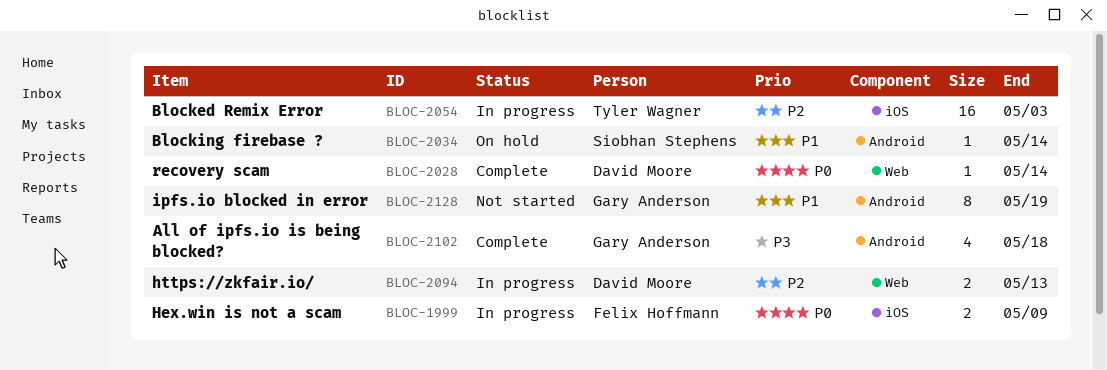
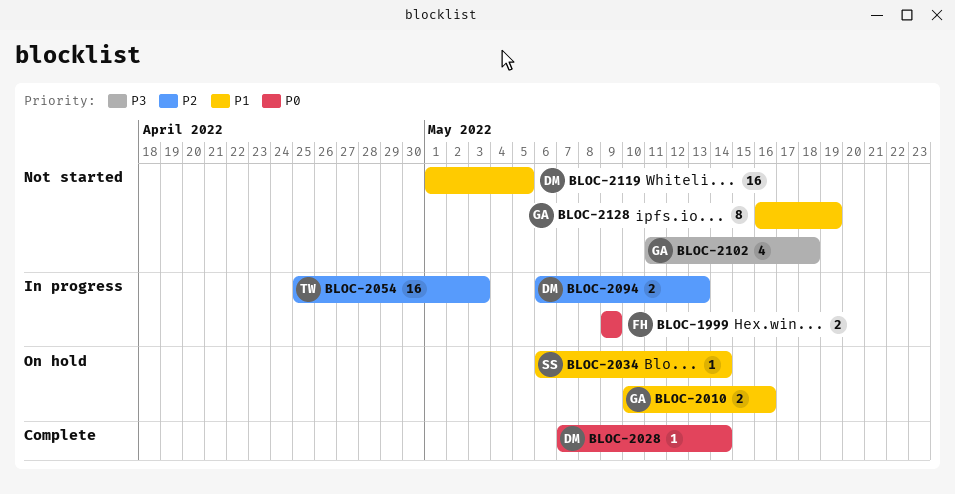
BLOC-2010: none -> present
BLOC-2102, status: Complete -> Not started
BLOC-2119: none -> present

